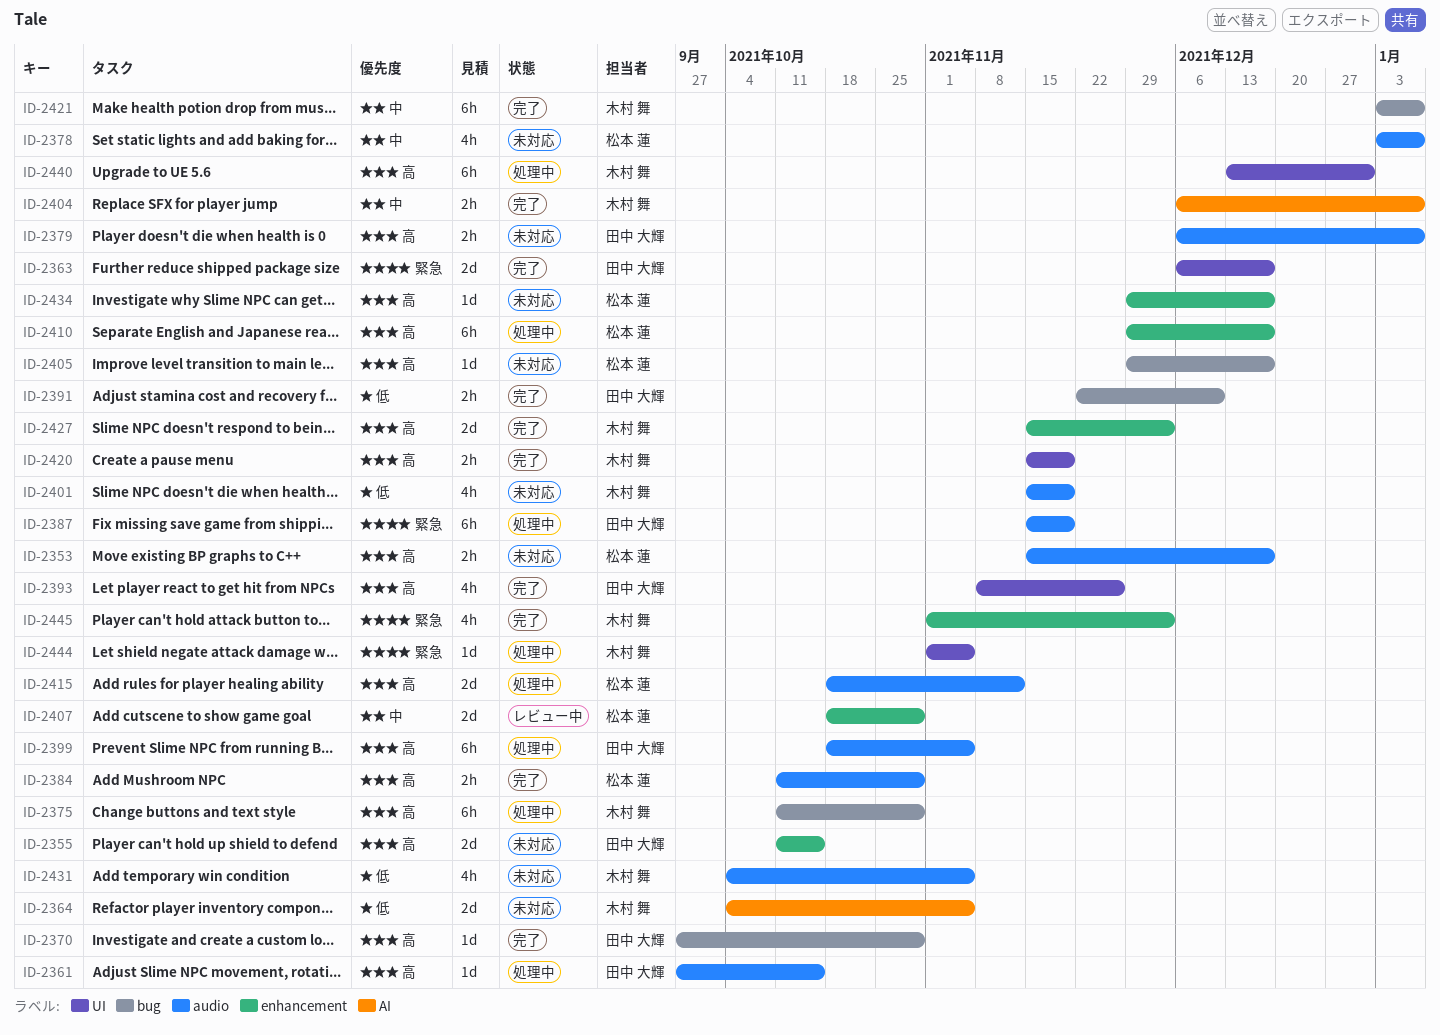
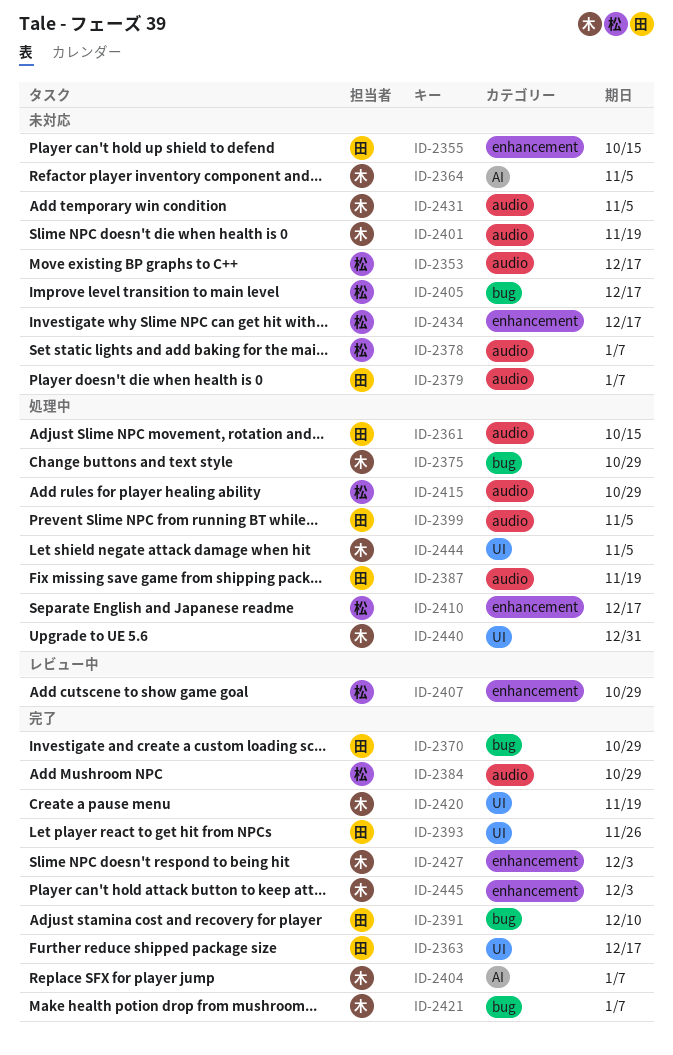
ID-2415, due: Nov 12 -> Oct 29

